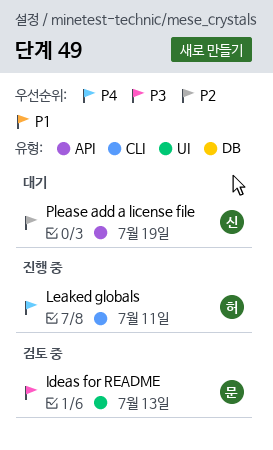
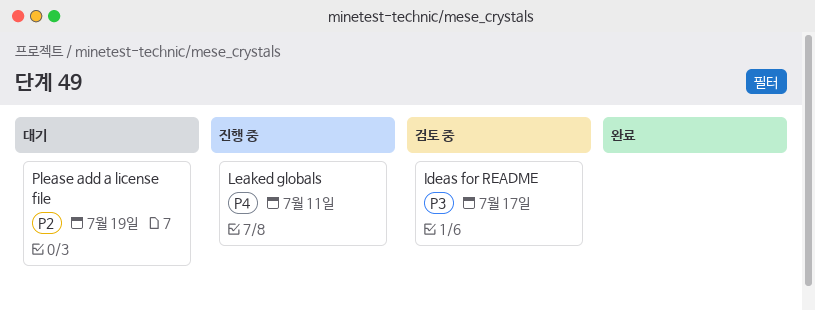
Ideas for README, due: Jul 13 -> Jul 17

